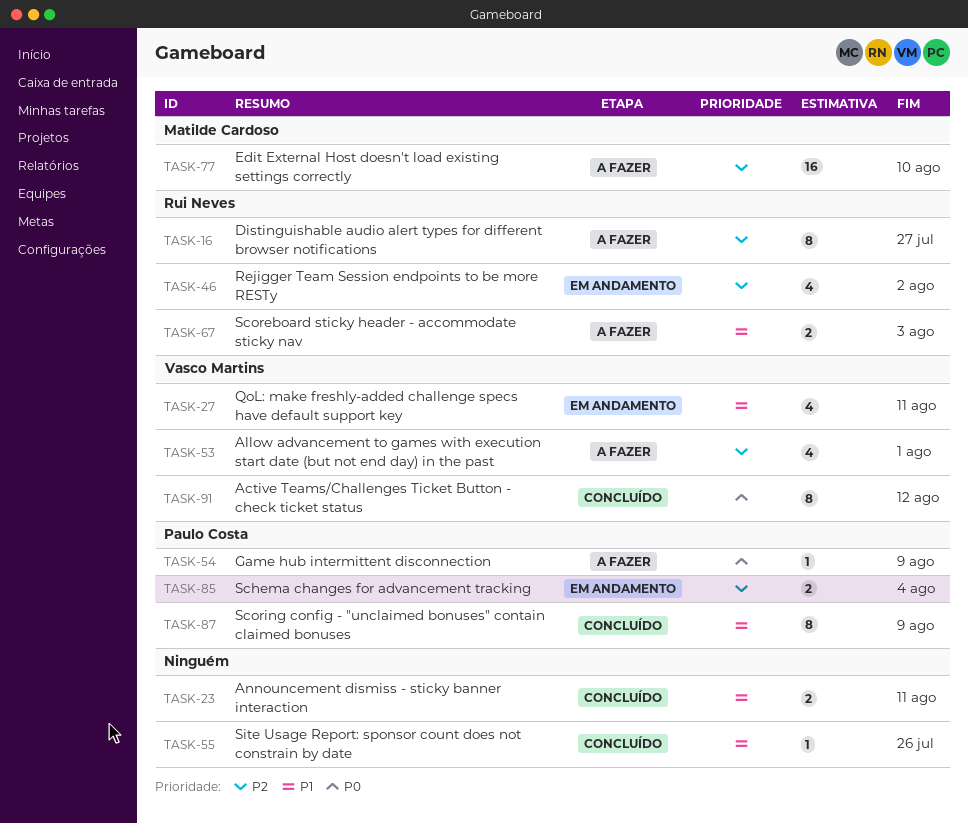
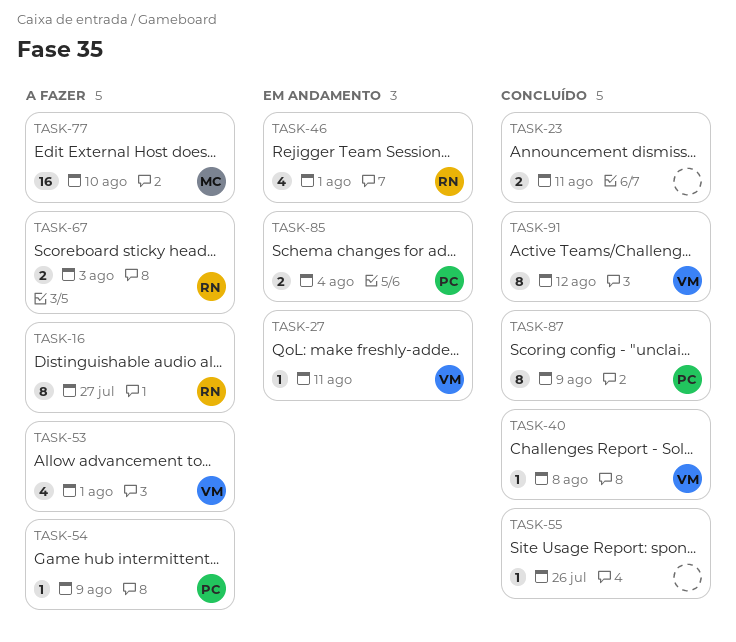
TASK-27, estimate: 4 -> 1
TASK-40: none -> present
TASK-46, due: Aug 2 -> Aug 1

